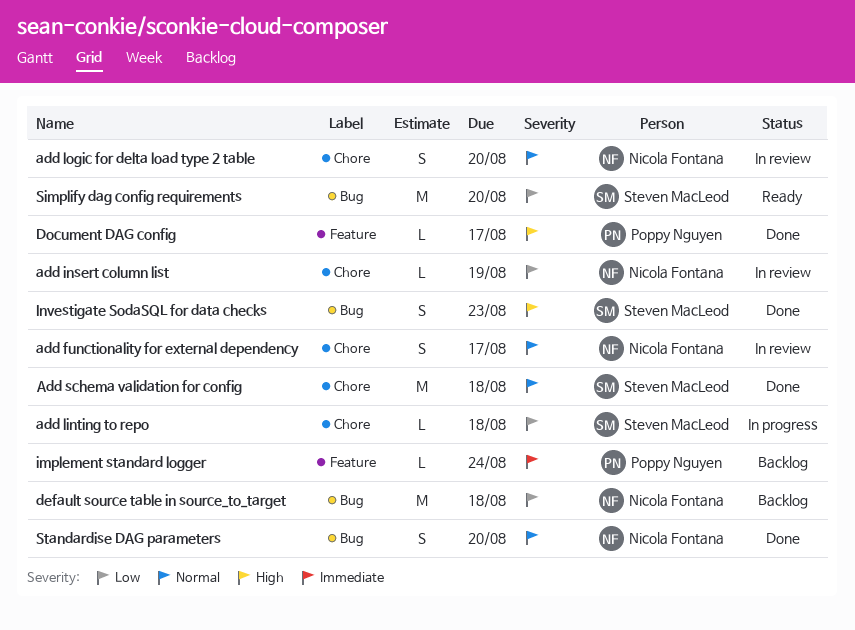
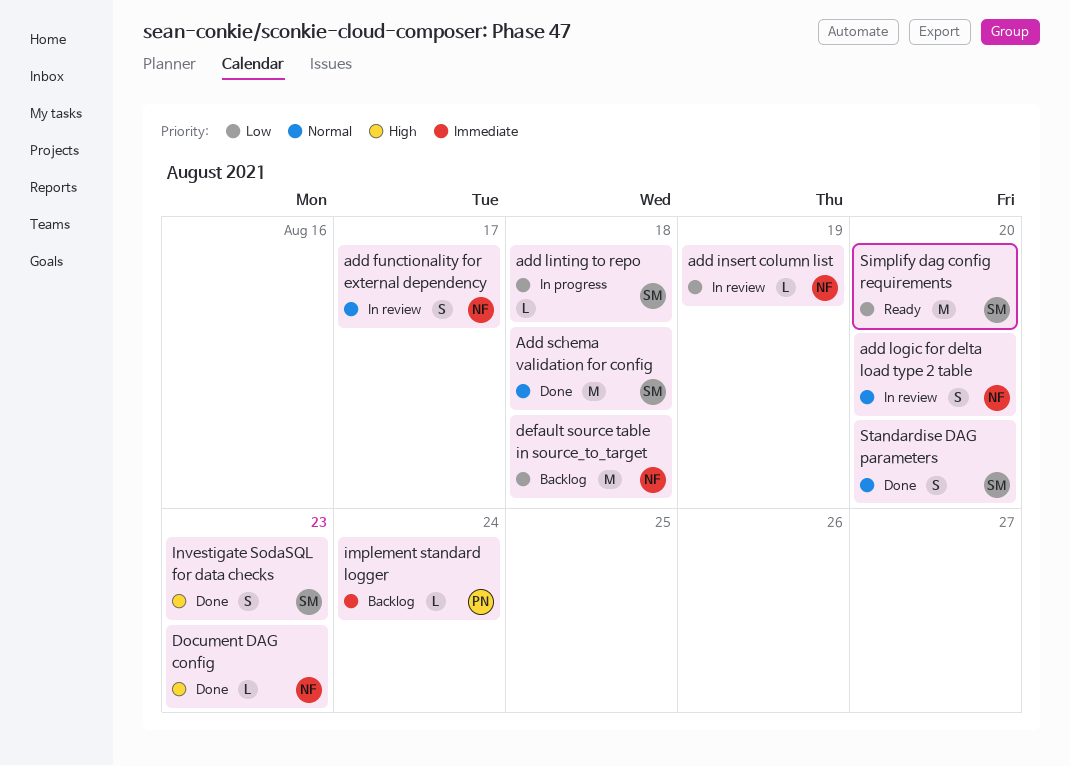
Document DAG config, owner: Poppy Nguyen -> Nicola Fontana
Document DAG config, due: Aug 17 -> Aug 23
Standardise DAG parameters, owner: Nicola Fontana -> Steven MacLeod

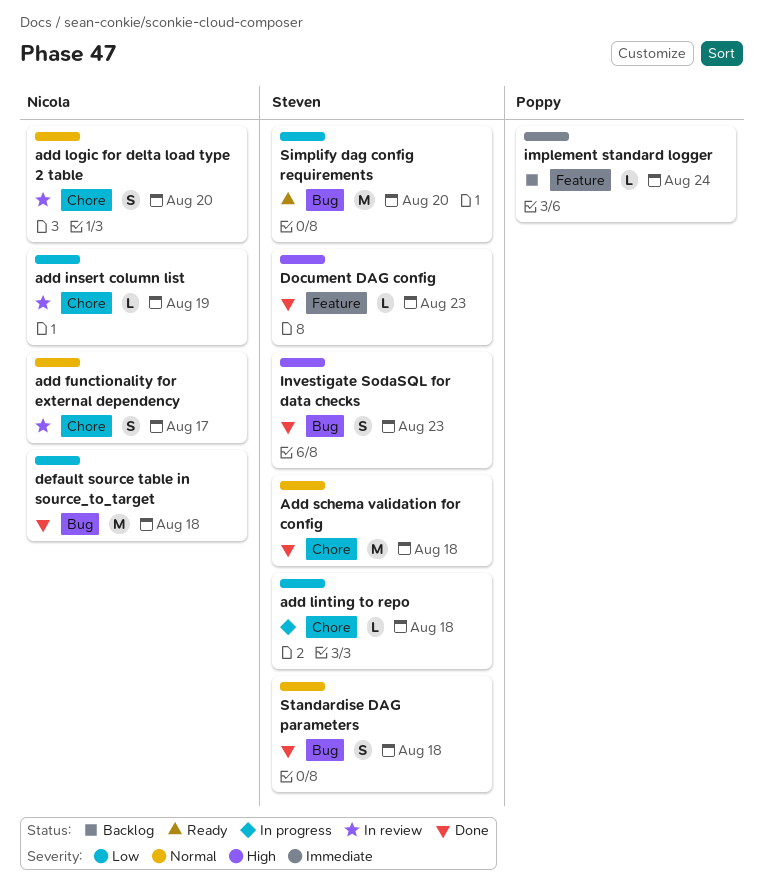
default source table in source_to_target, status: Backlog -> Done
Document DAG config, owner: Nicola -> Steven
Standardise DAG parameters, due: Aug 20 -> Aug 18

